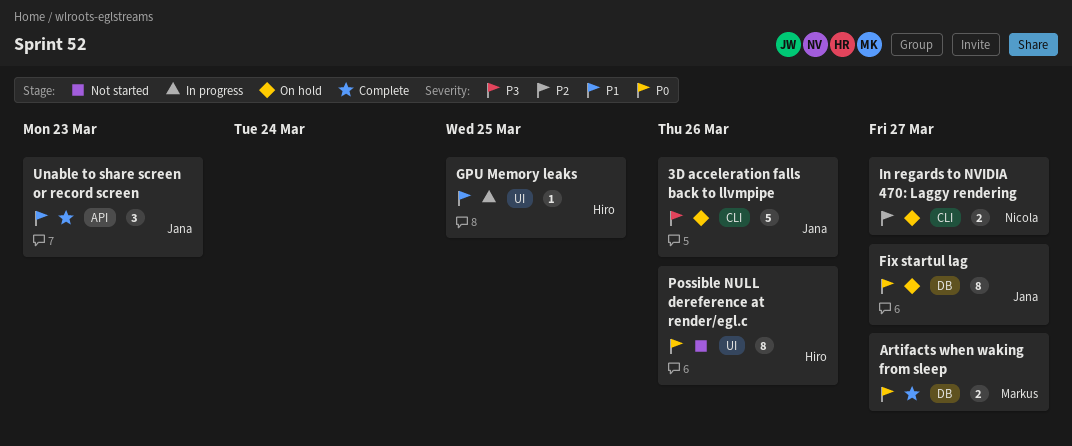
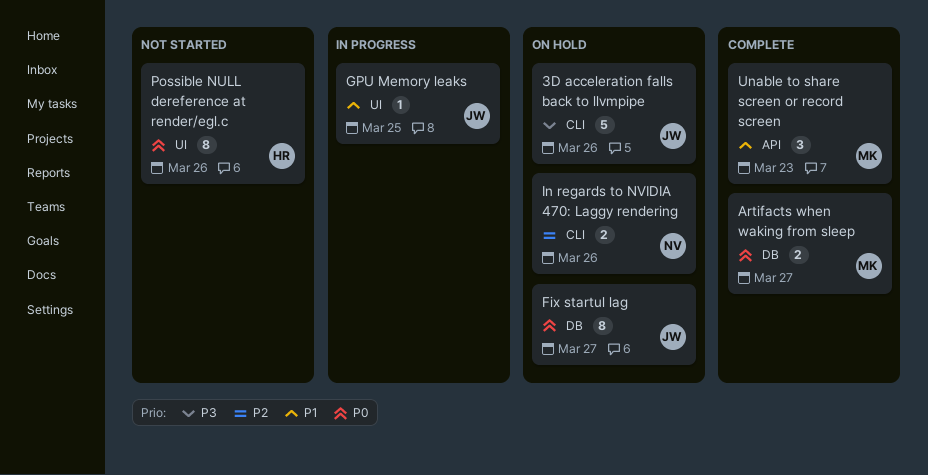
GPU Memory leaks, owner: Hiro -> Jana
In regards to NVIDIA 470: Laggy rendering, due: Mar 27 -> Mar 26
Unable to share screen or record screen, owner: Jana -> Markus

